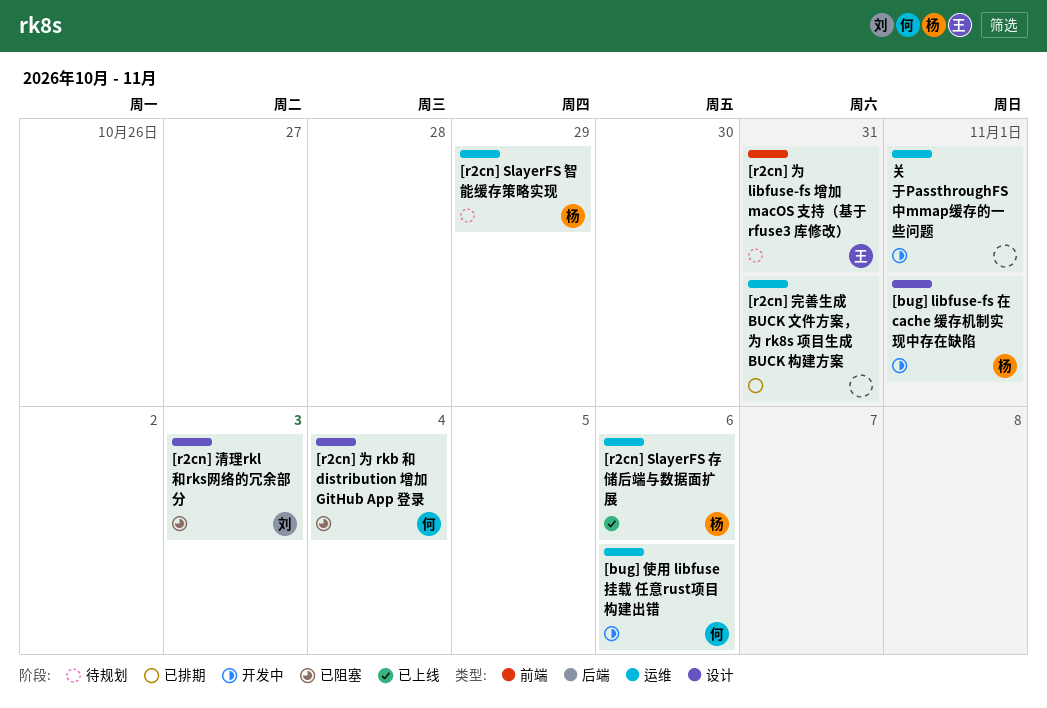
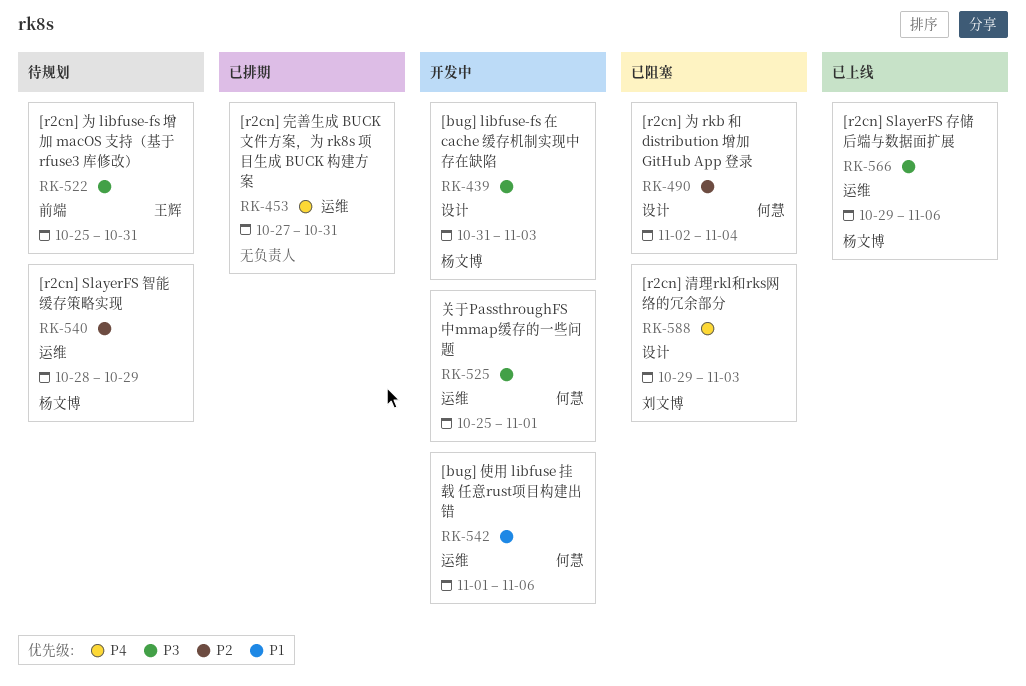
[bug] libfuse-fs 在 cache 缓存机制实现中存在缺陷, due: Nov 1 -> Nov 3
关于PassthroughFS中mmap缓存的一些问题, owner: none -> 何慧

